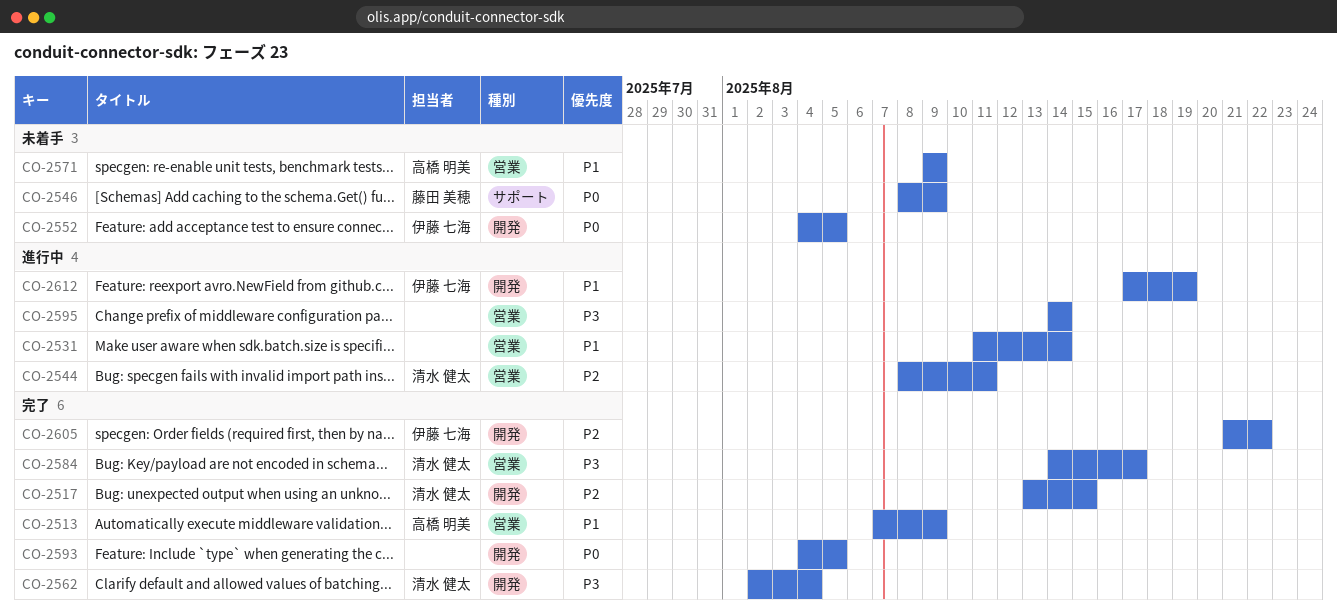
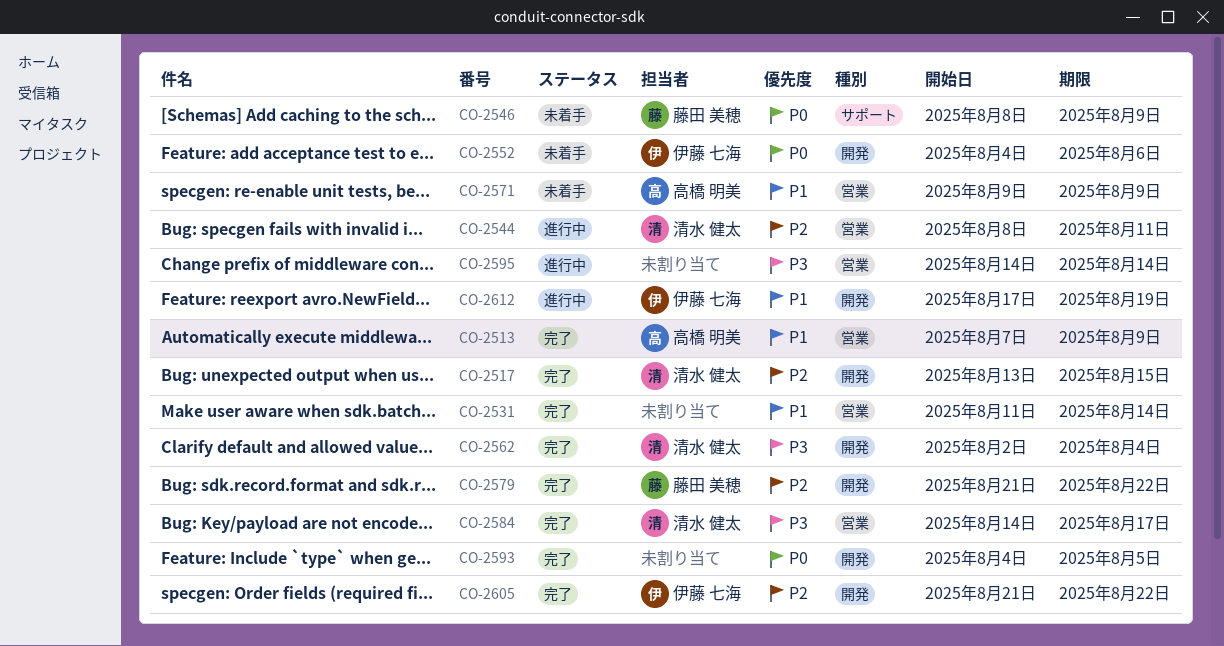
CO-2531, status: 進行中 -> 完了
CO-2552, due: Aug 5 -> Aug 6
CO-2579: none -> present

